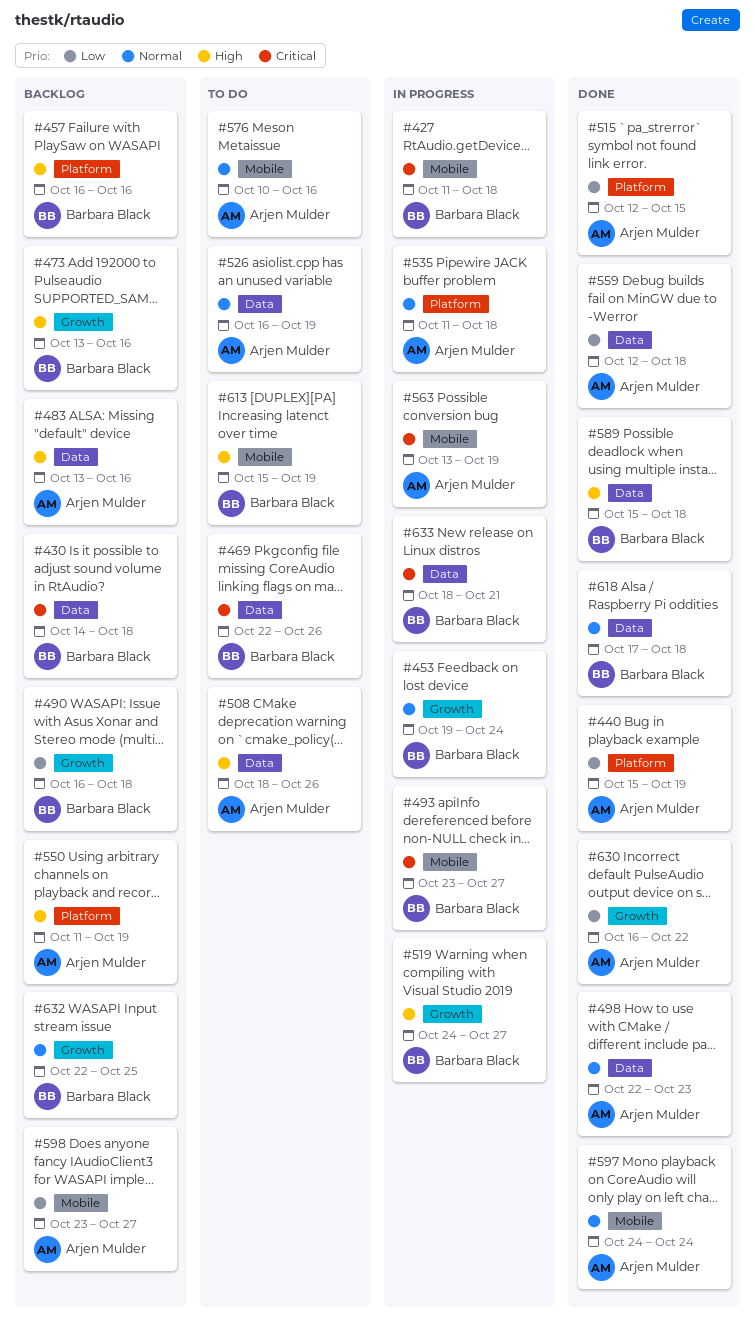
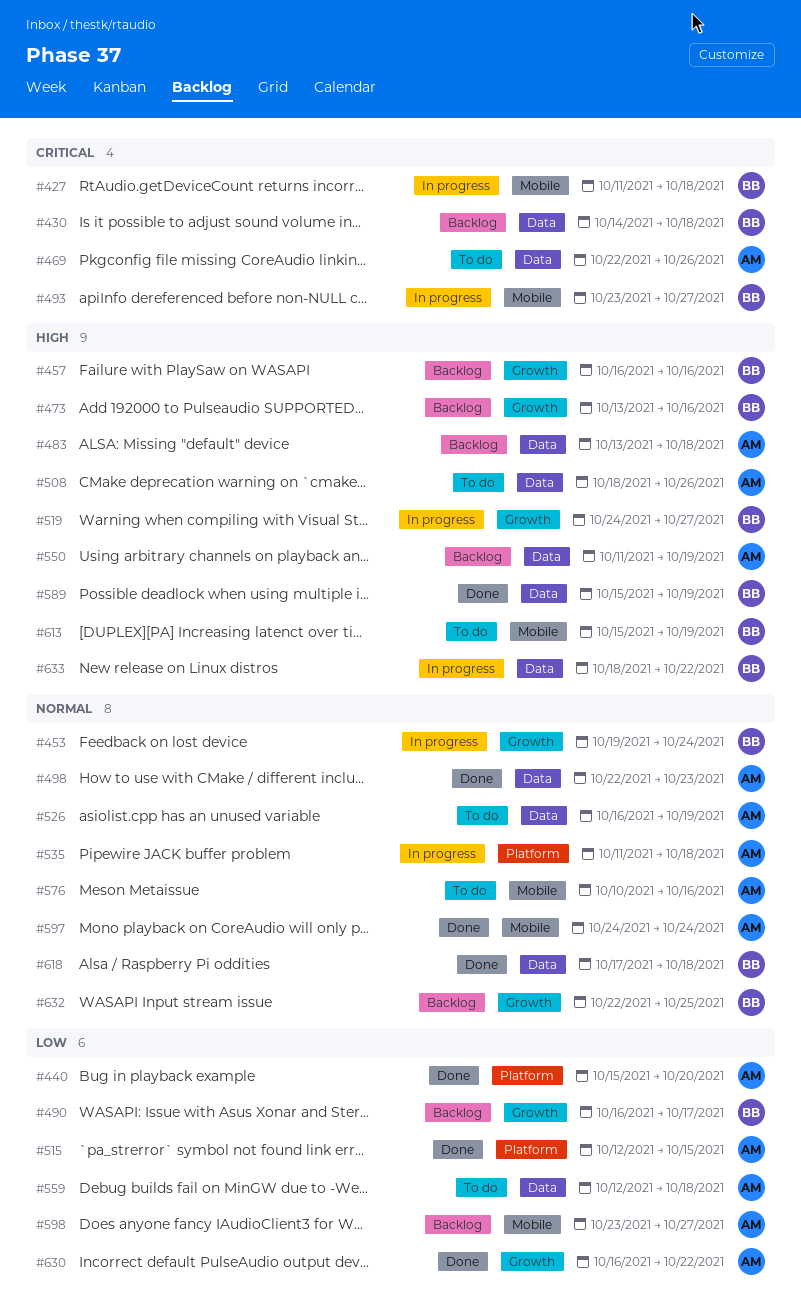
#440, due: Oct 19 -> Oct 20
#457, label: Platform -> Growth
#469, owner: Barbara Black -> Arjen Mulder
#483, due: Oct 16 -> Oct 18
#490, due: Oct 18 -> Oct 17
#550, label: Platform -> Data
#559, status: Done -> To do
#563: present -> none
#589, due: Oct 18 -> Oct 19
#633, priority: Critical -> High
#633, due: Oct 21 -> Oct 22

